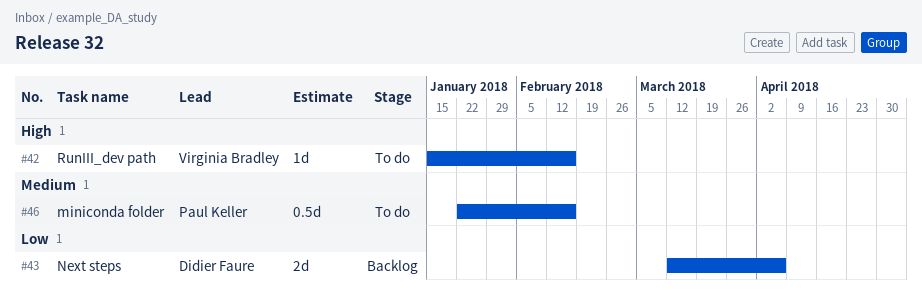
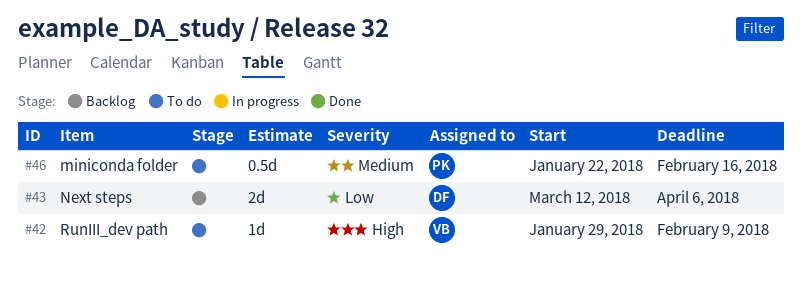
#42, start: Jan 15 -> Jan 29
#42, due: Feb 16 -> Feb 9

